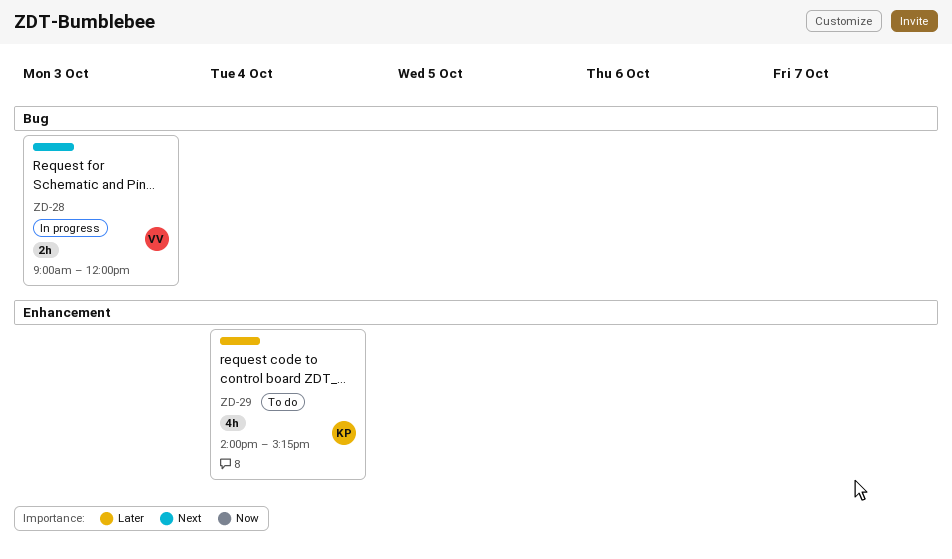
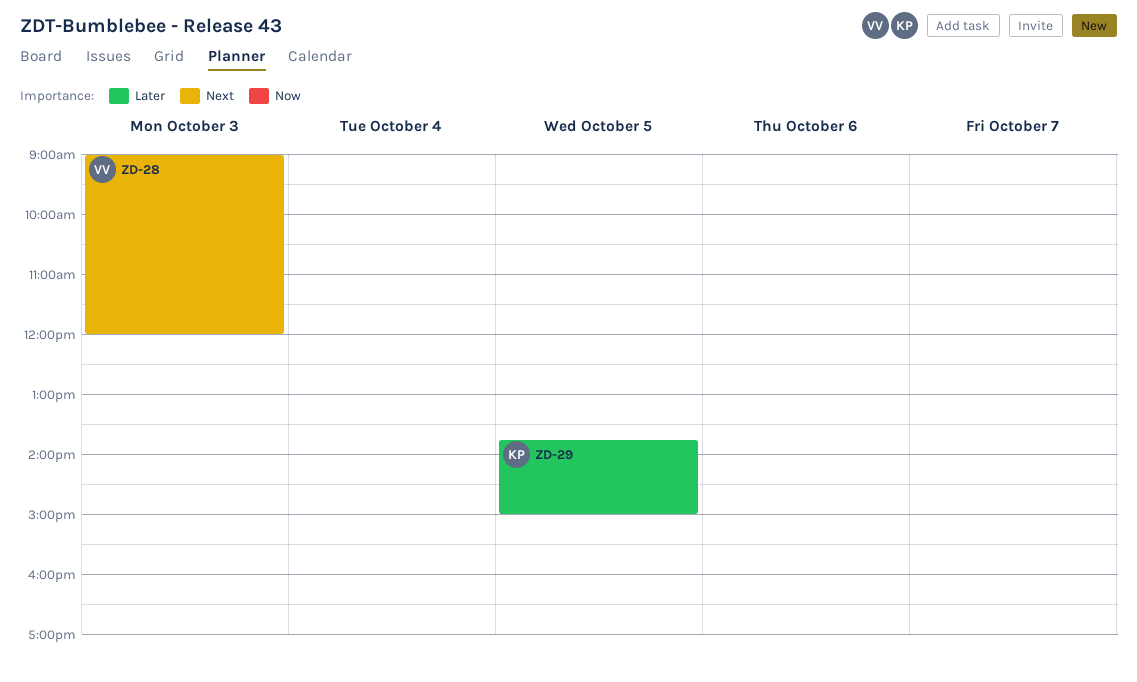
ZD-29, day: Oct 4 -> Oct 5
ZD-29, begins: 14:00 -> 13:45
ZD-29, ends: 15:15 -> 15:00

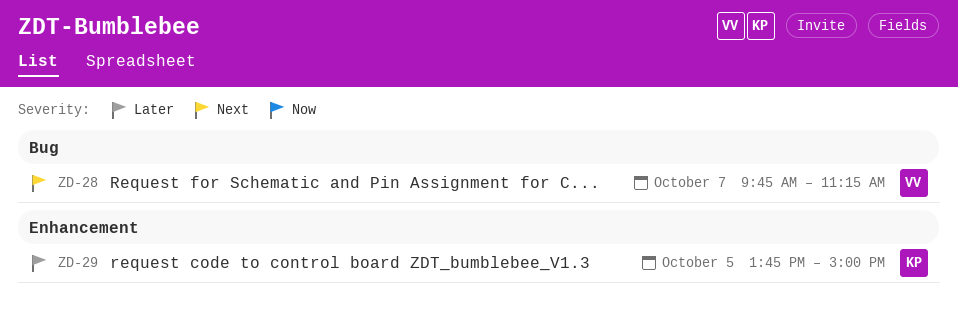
ZD-28, day: Oct 3 -> Oct 7
ZD-28, begins: 09:00 -> 09:45
ZD-28, ends: 12:00 -> 11:15

